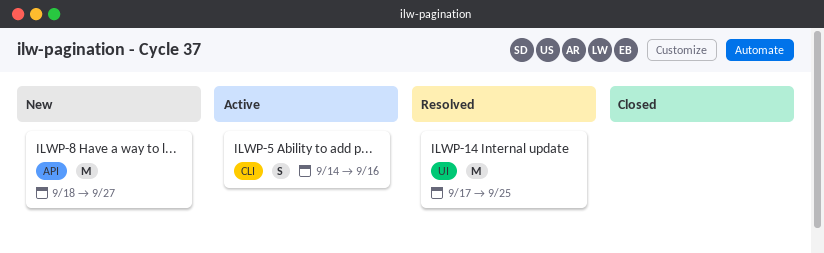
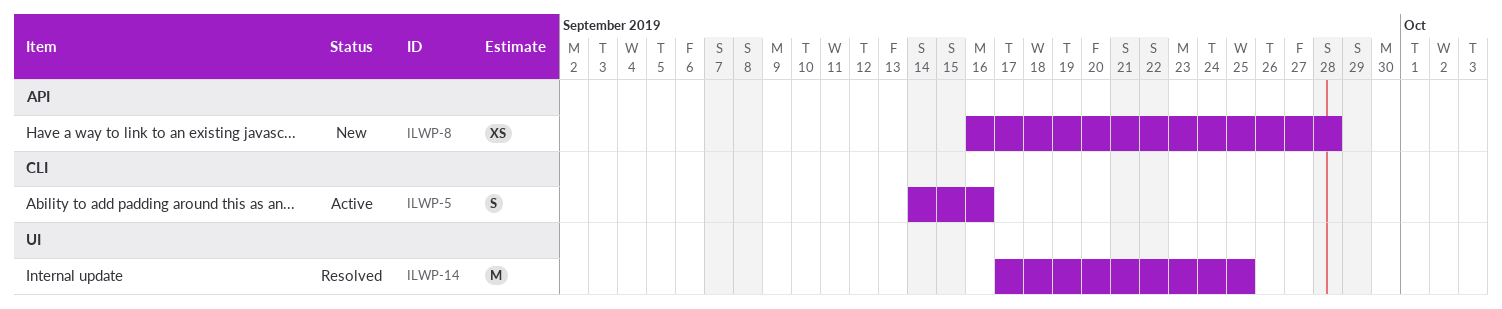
ILWP-8, estimate: M -> XS
ILWP-8, start: Sep 18 -> Sep 16
ILWP-8, due: Sep 27 -> Sep 28

